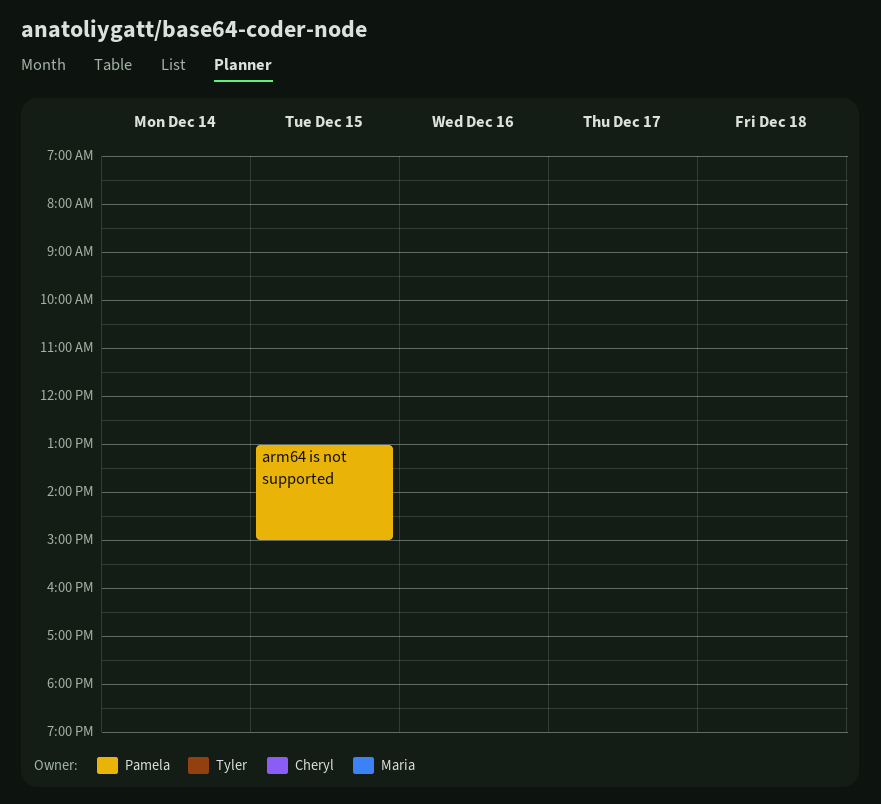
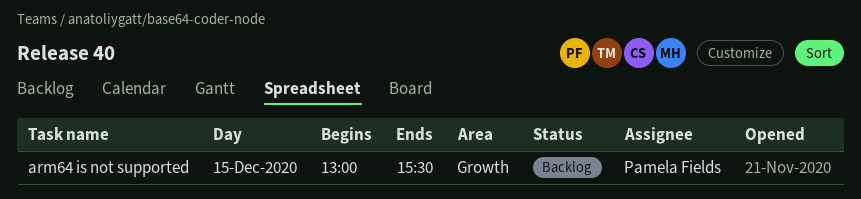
arm64 is not supported, ends: 15:00 -> 15:30

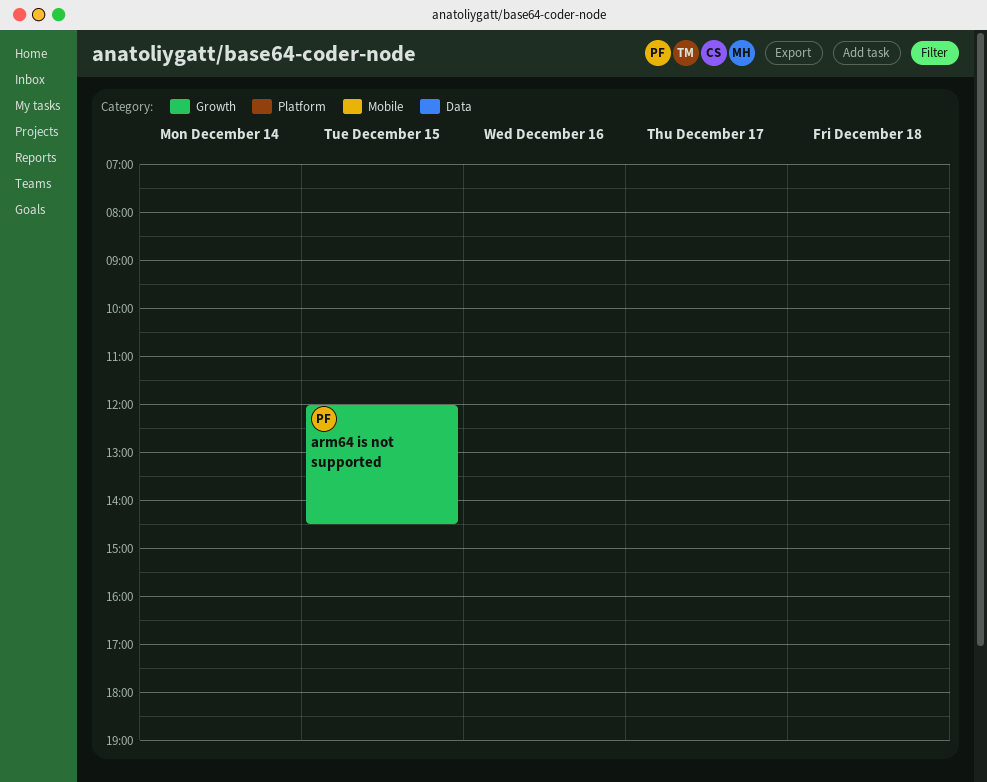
arm64 is not supported, begins: 13:00 -> 12:00
arm64 is not supported, ends: 15:30 -> 14:30

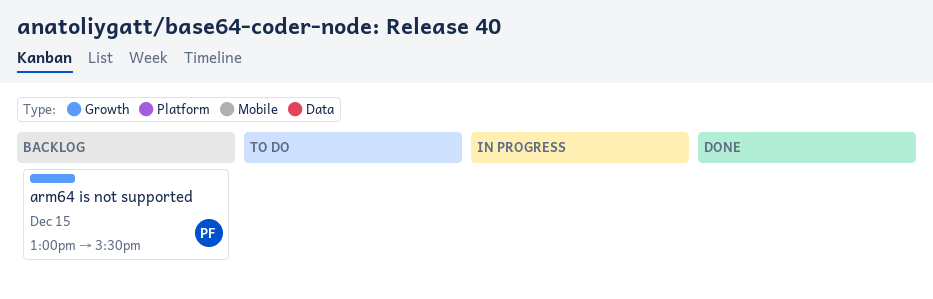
arm64 is not supported, begins: 12:00 -> 13:00
arm64 is not supported, ends: 14:30 -> 15:30

